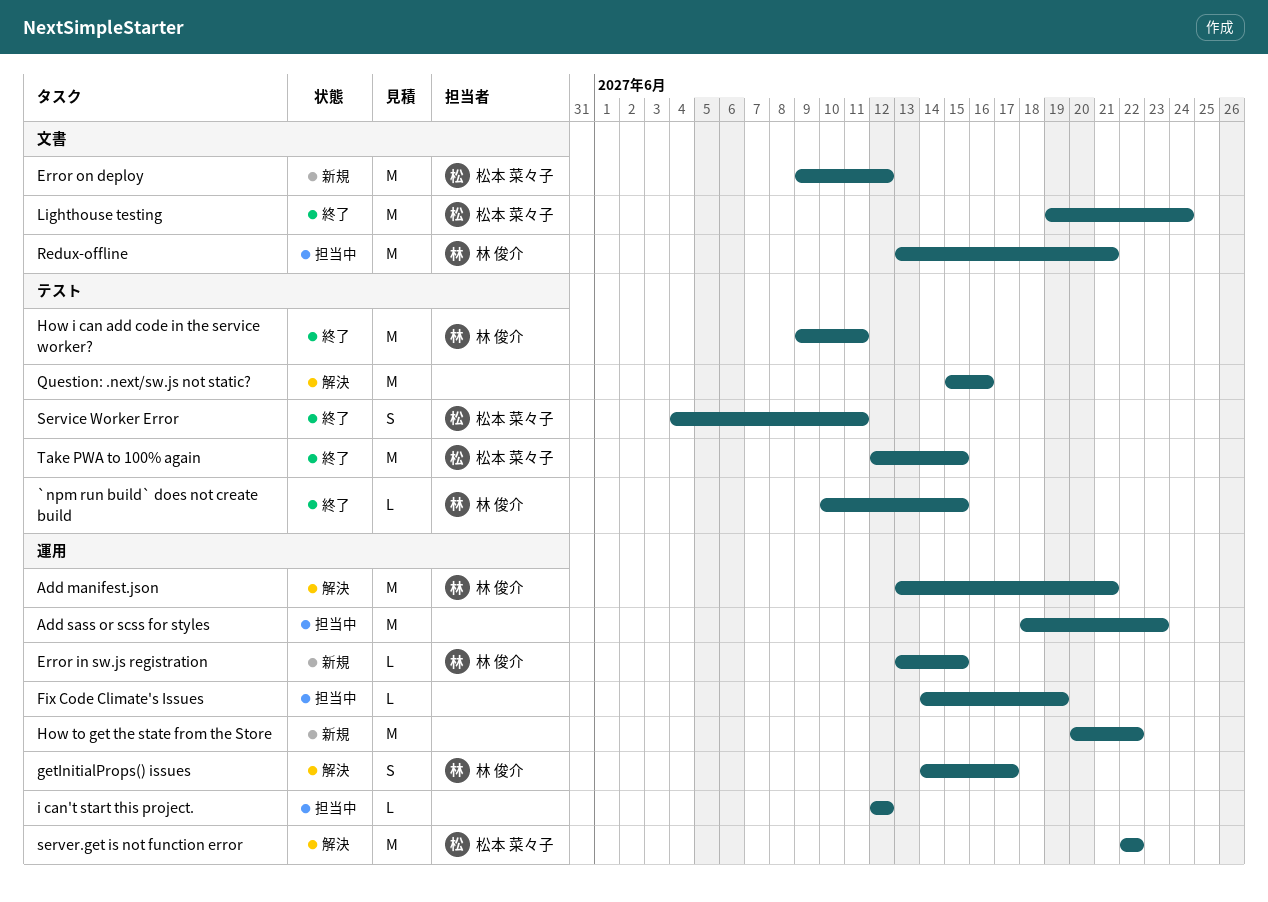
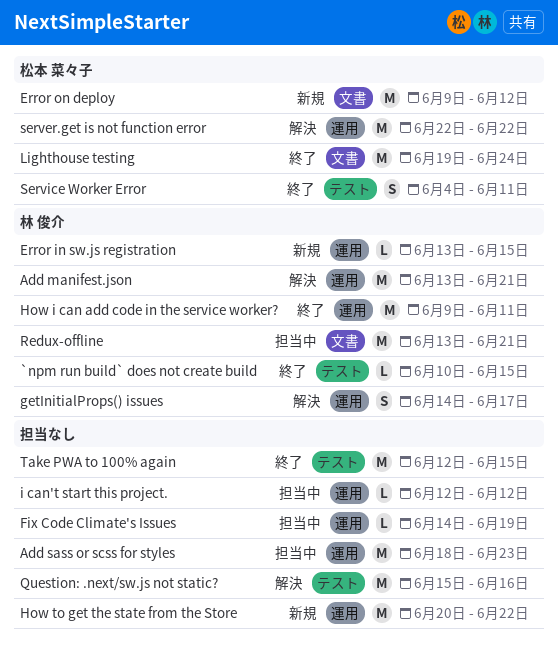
How i can add code in the service worker?, label: テスト -> 運用
Take PWA to 100% again, owner: 松本 菜々子 -> none

